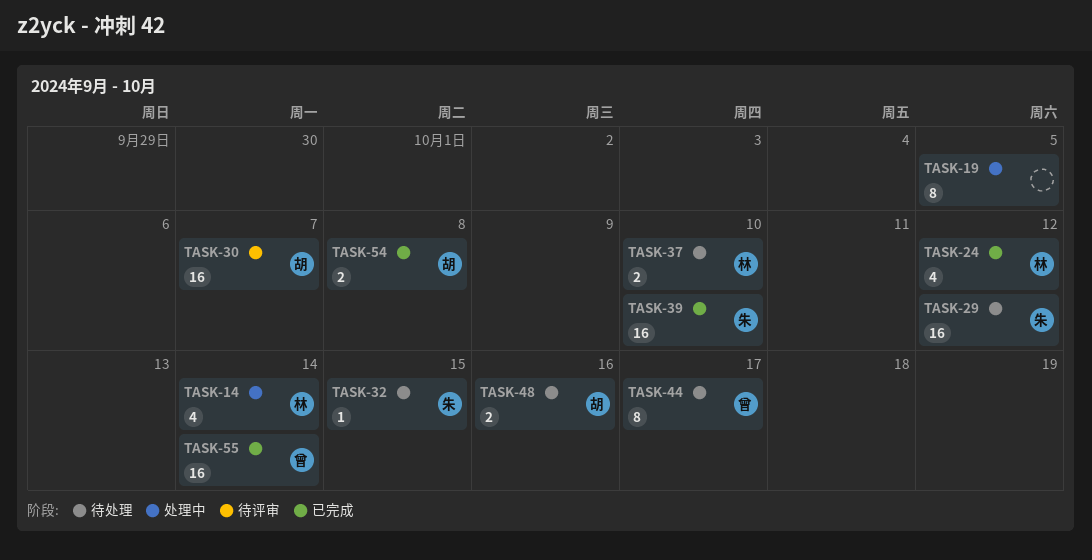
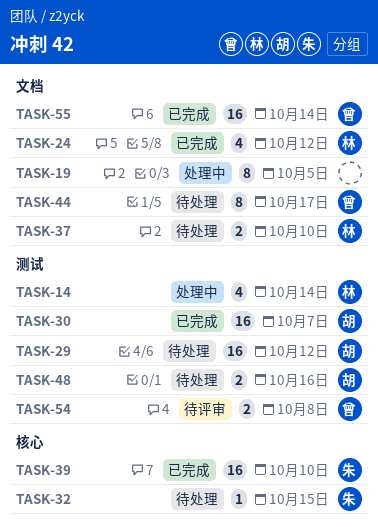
TASK-29, owner: 朱 -> 胡
TASK-30, status: 待评审 -> 已完成
TASK-54, status: 已完成 -> 待评审
TASK-54, owner: 胡 -> 曾

